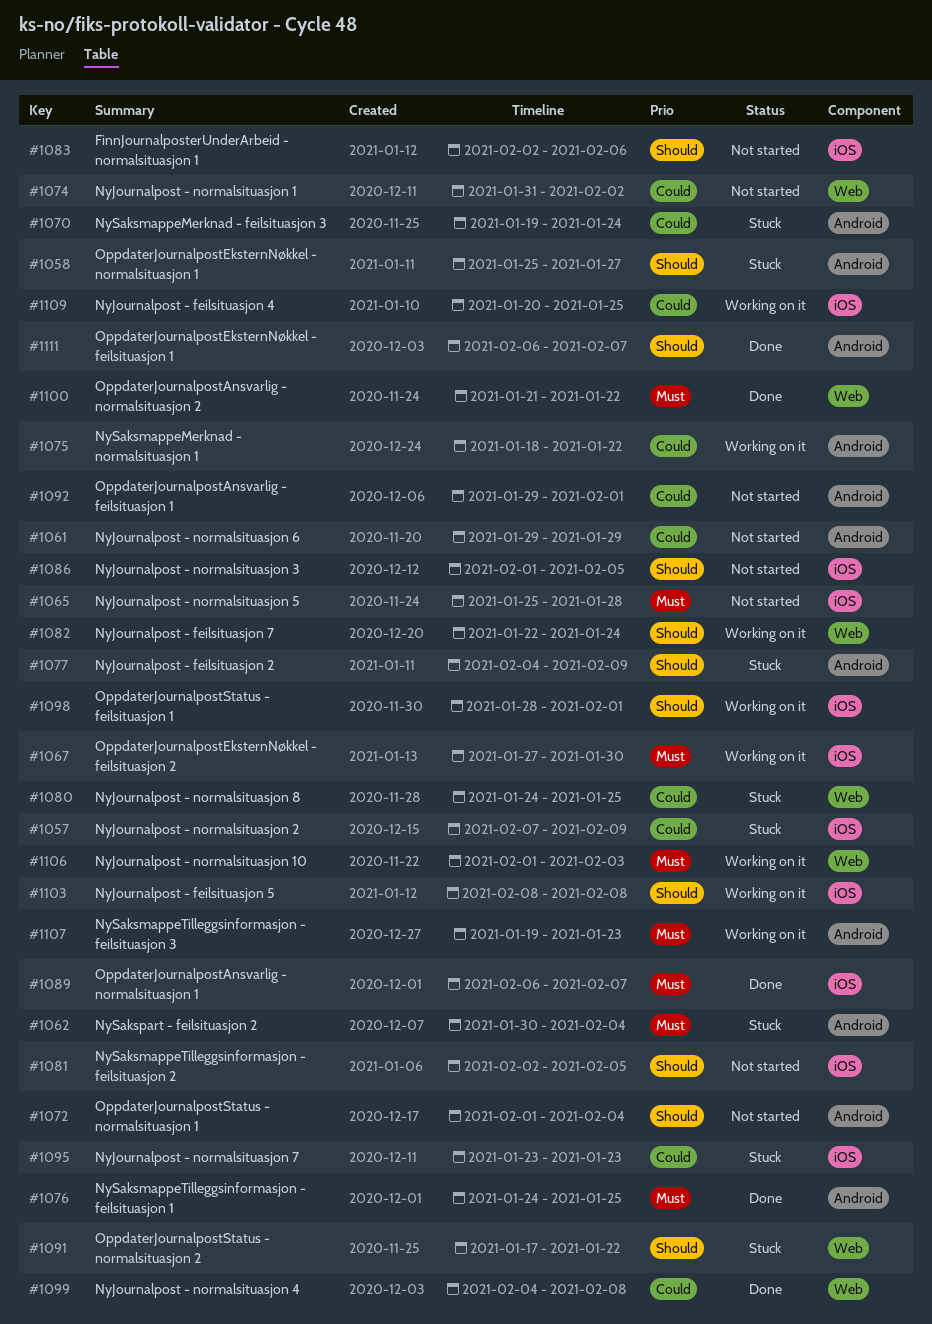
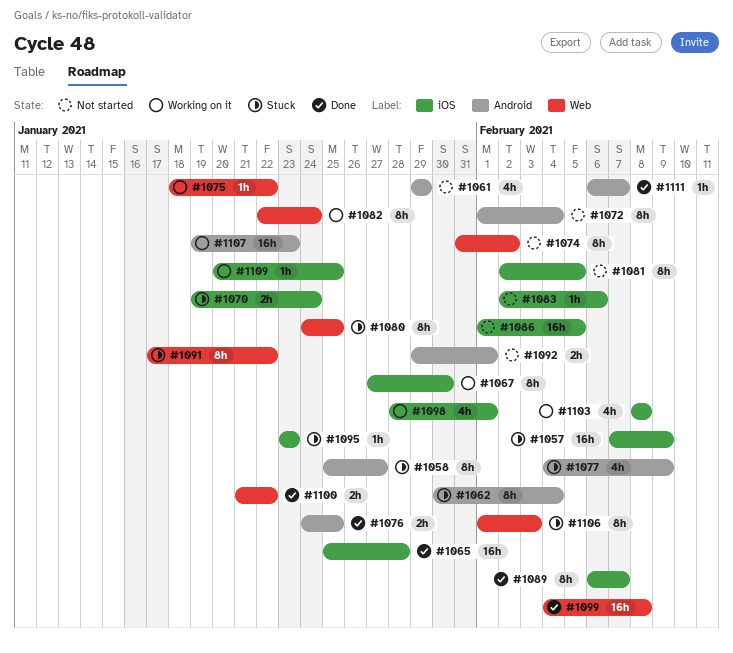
#1065, status: Not started -> Done
#1070, label: Android -> iOS
#1075, label: Android -> Web
#1106, status: Working on it -> Stuck

